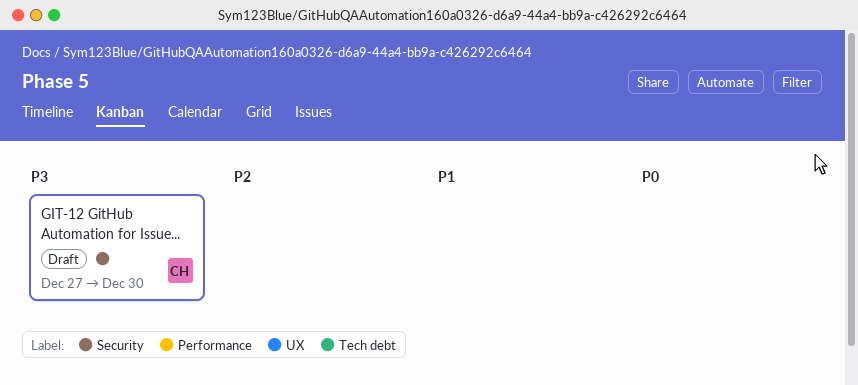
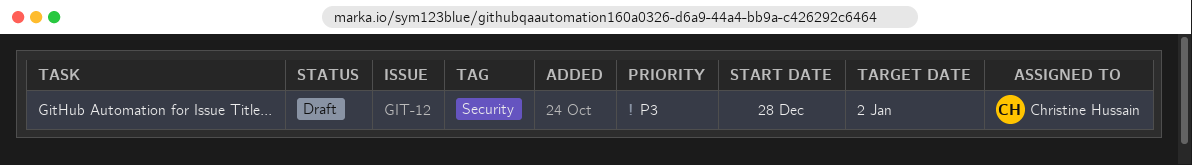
GIT-12, start: Dec 27 -> Dec 28
GIT-12, due: Dec 30 -> Jan 2

